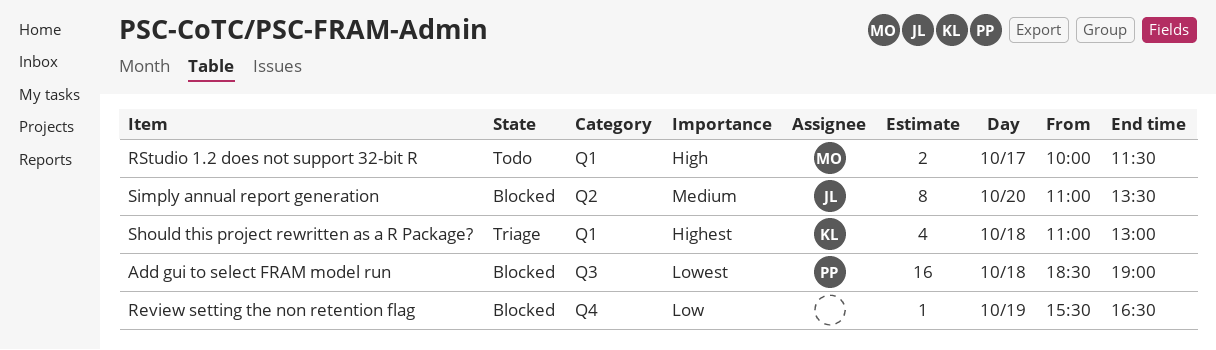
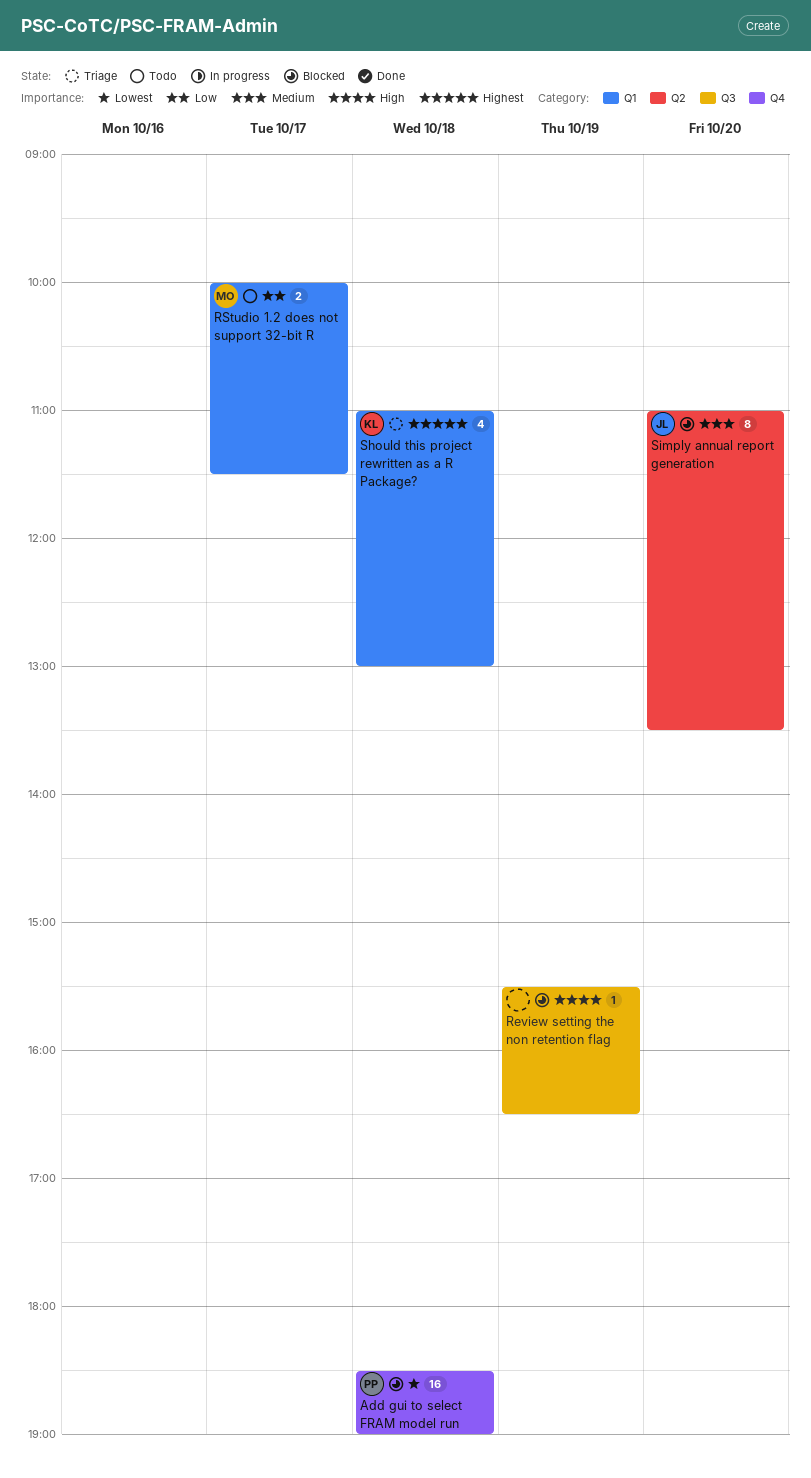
Add gui to select FRAM model run, label: Q3 -> Q4
Review setting the non retention flag, priority: Low -> High
Review setting the non retention flag, label: Q4 -> Q3
RStudio 1.2 does not support 32-bit R, priority: High -> Low

